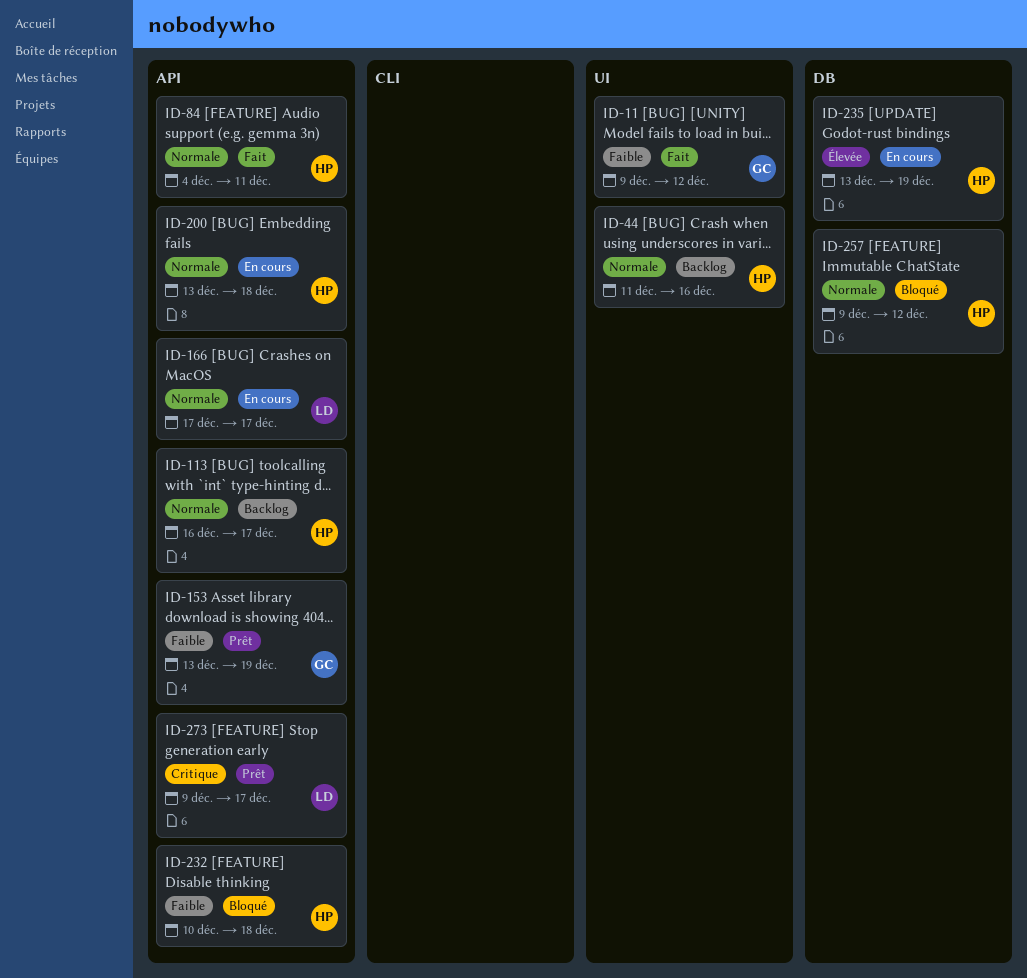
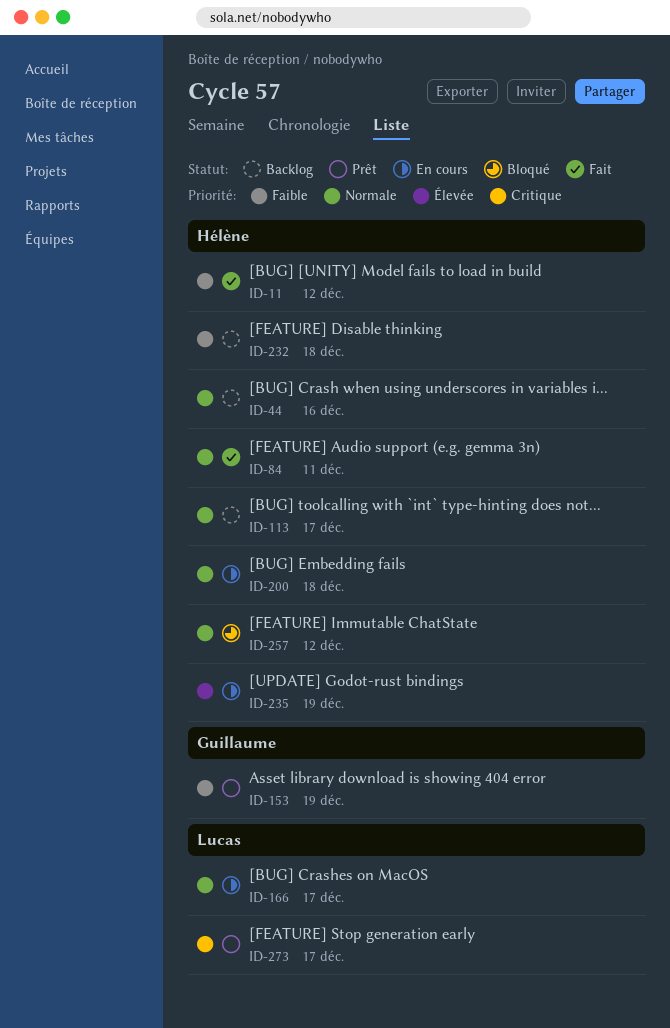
ID-11, owner: Guillaume -> Hélène
ID-232, status: Bloqué -> Backlog

